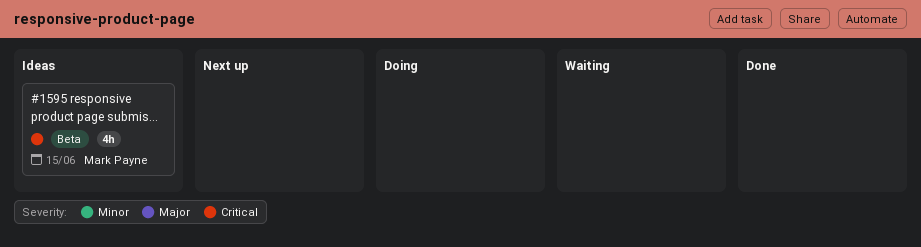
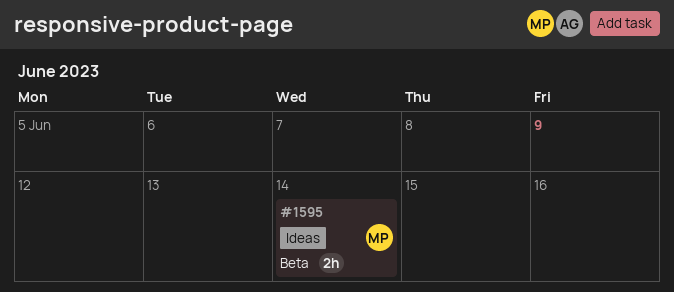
#1595, estimate: 4h -> 2h
#1595, due: Jun 15 -> Jun 14

